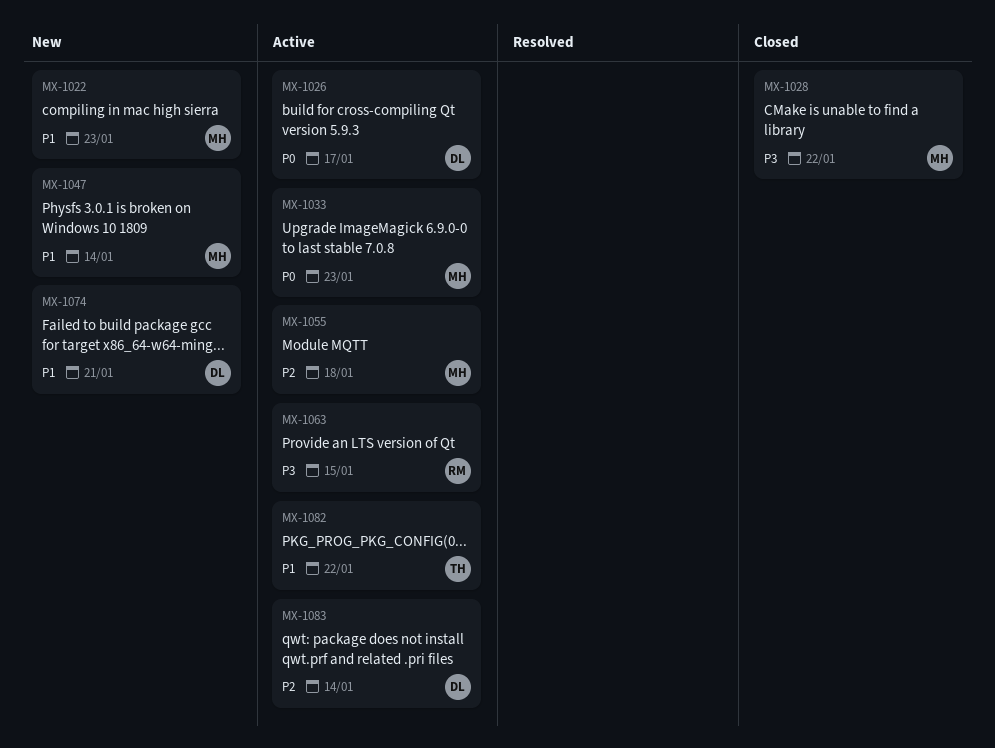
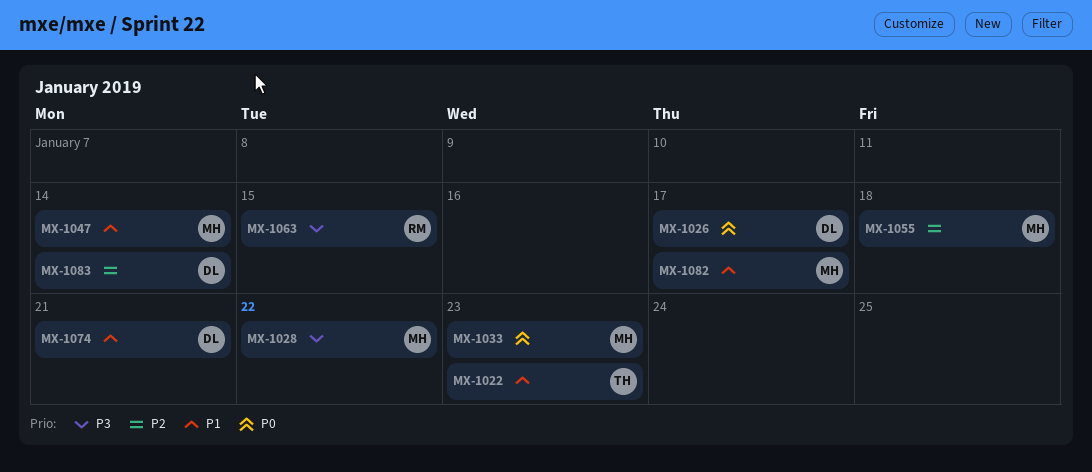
MX-1022, owner: MH -> TH
MX-1082, owner: TH -> MH
MX-1082, due: Jan 22 -> Jan 17

